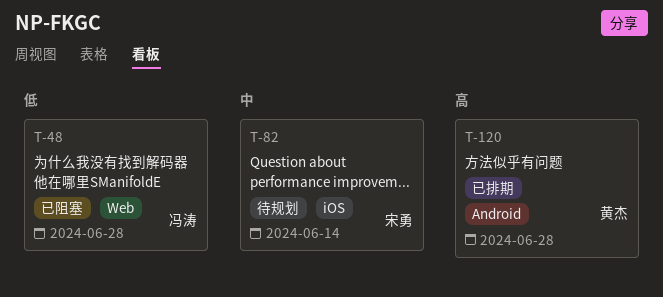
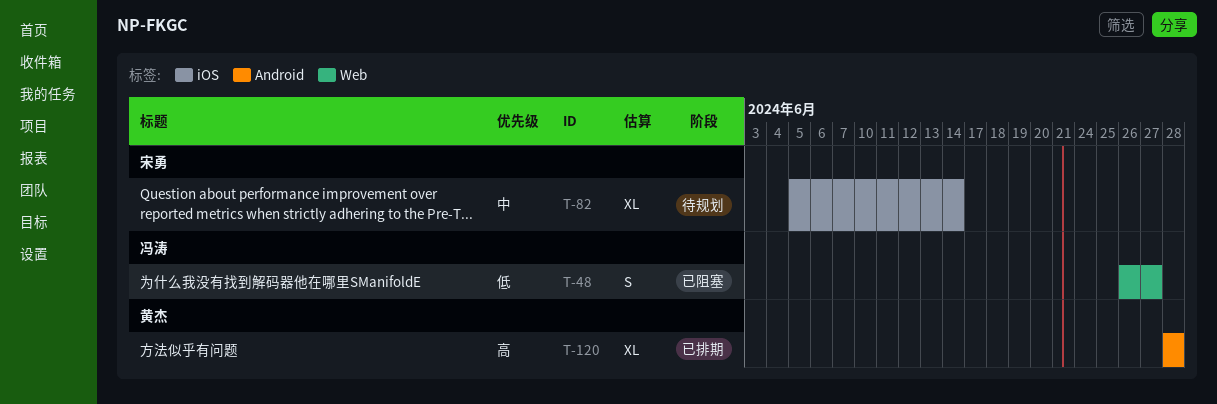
T-48, due: Jun 28 -> Jun 27

